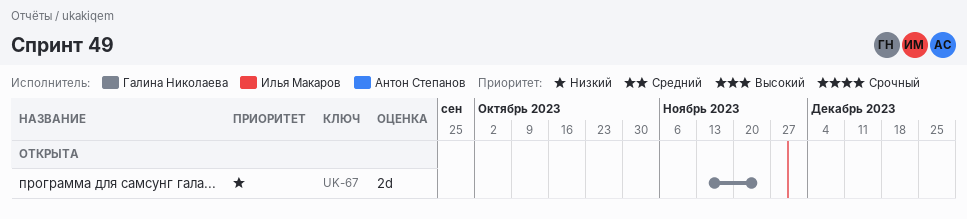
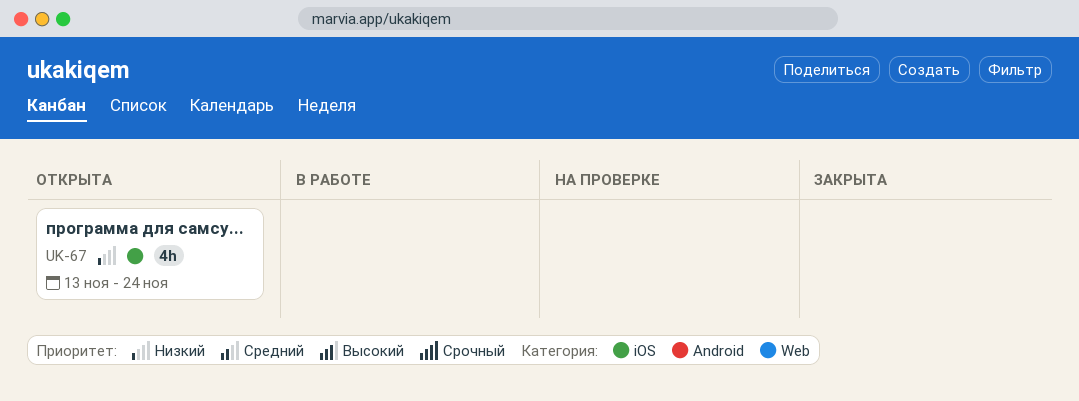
UK-67, estimate: 2d -> 4h

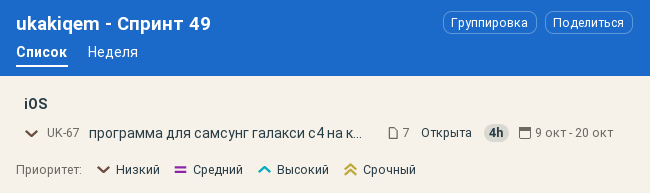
UK-67, start: Nov 13 -> Oct 9
UK-67, due: Nov 24 -> Oct 20

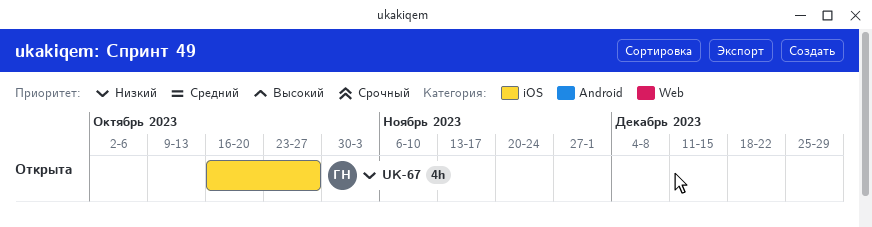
UK-67, start: Oct 9 -> Oct 16
UK-67, due: Oct 20 -> Oct 27

